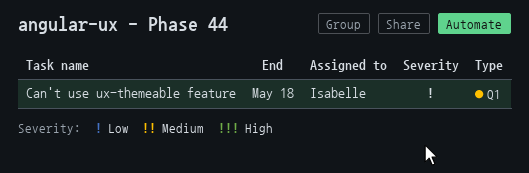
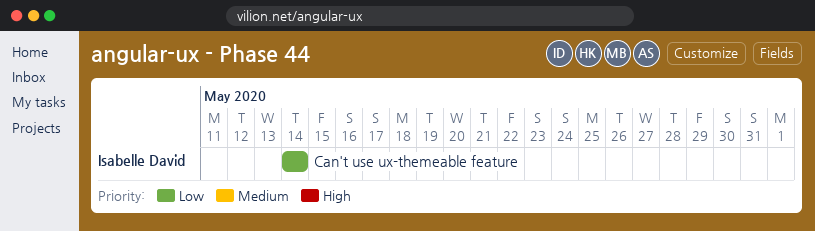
Can't use ux-themeable feature, due: May 18 -> May 14

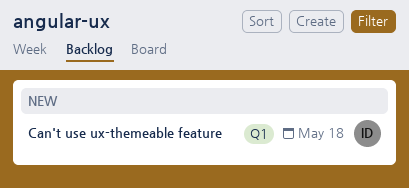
Can't use ux-themeable feature, due: May 14 -> May 18

